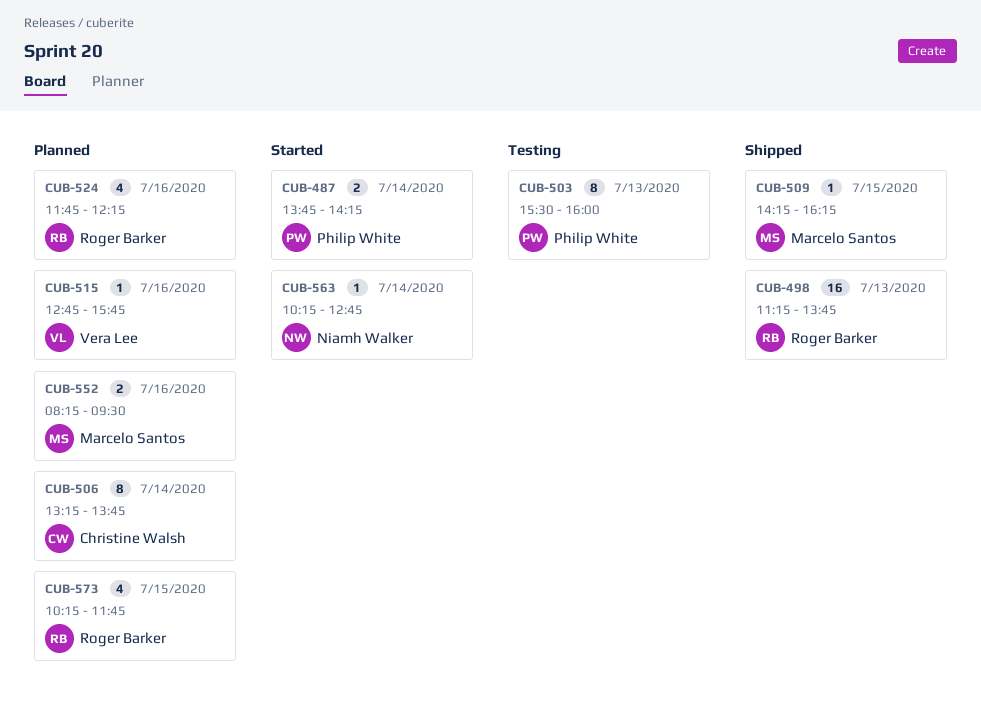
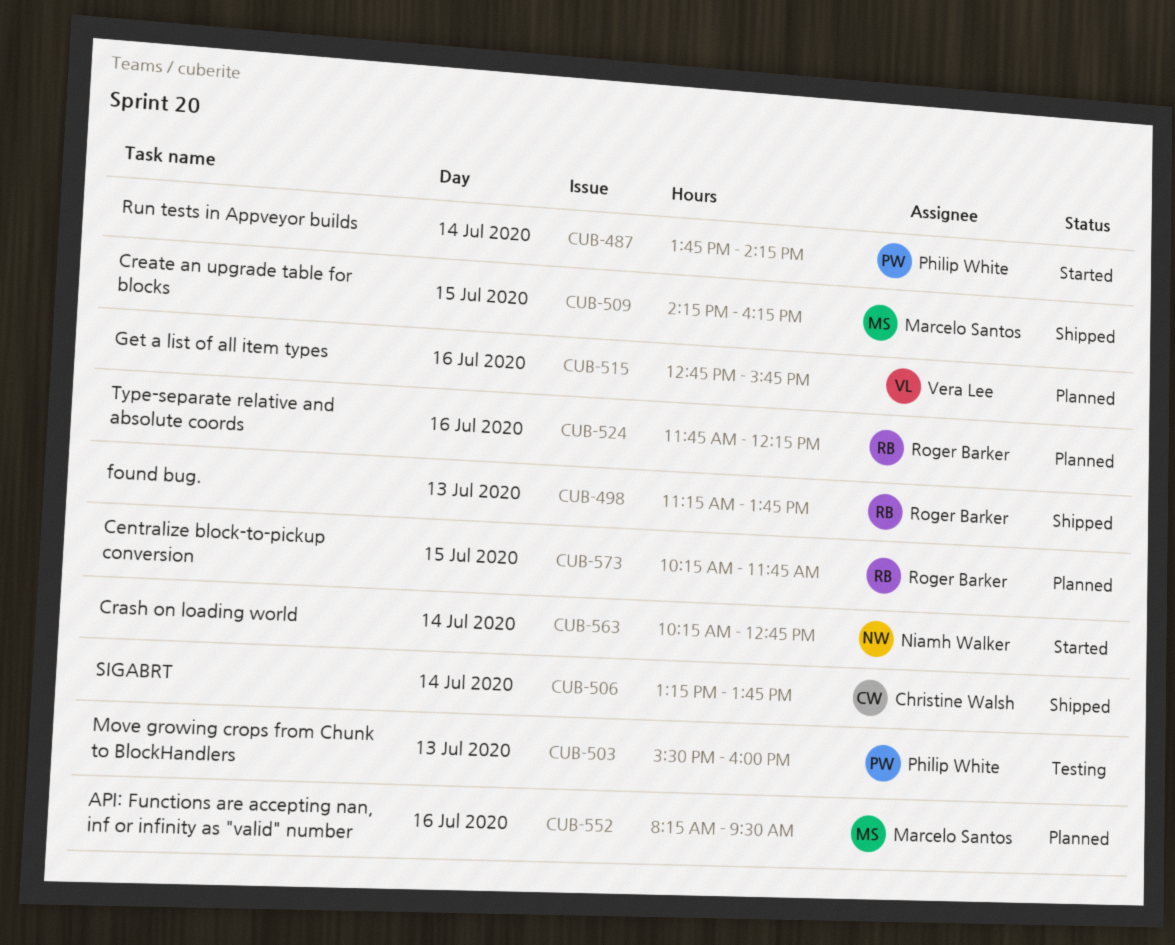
CUB-506, status: Planned -> Shipped

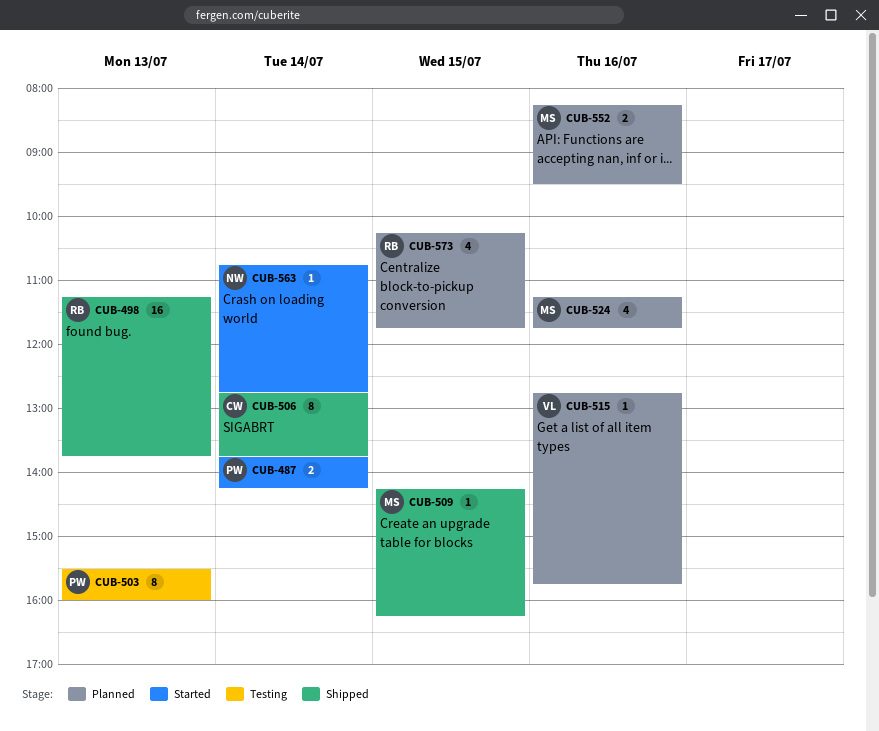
CUB-506, begins: 13:15 -> 12:45
CUB-524, owner: Roger Barker -> Marcelo Santos
CUB-524, begins: 11:45 -> 11:15
CUB-524, ends: 12:15 -> 11:45
CUB-563, begins: 10:15 -> 10:45

